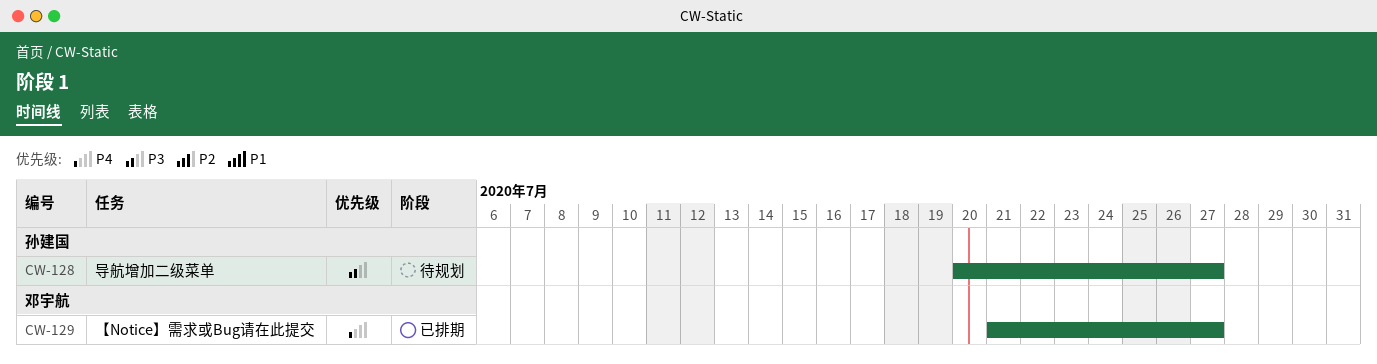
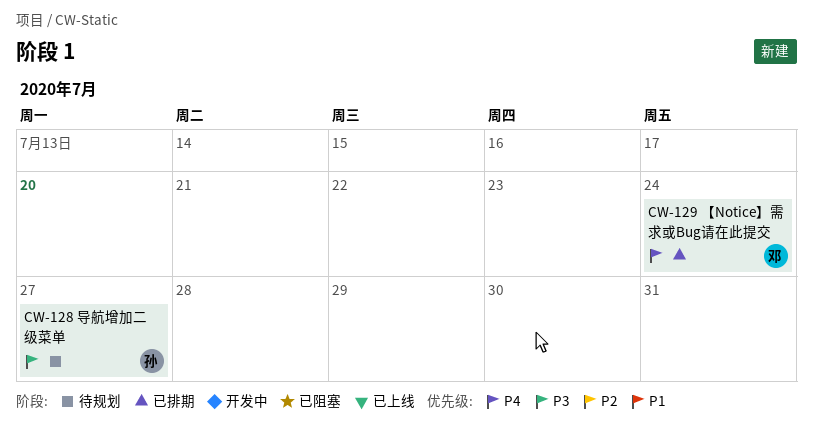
CW-129, due: Jul 27 -> Jul 24

